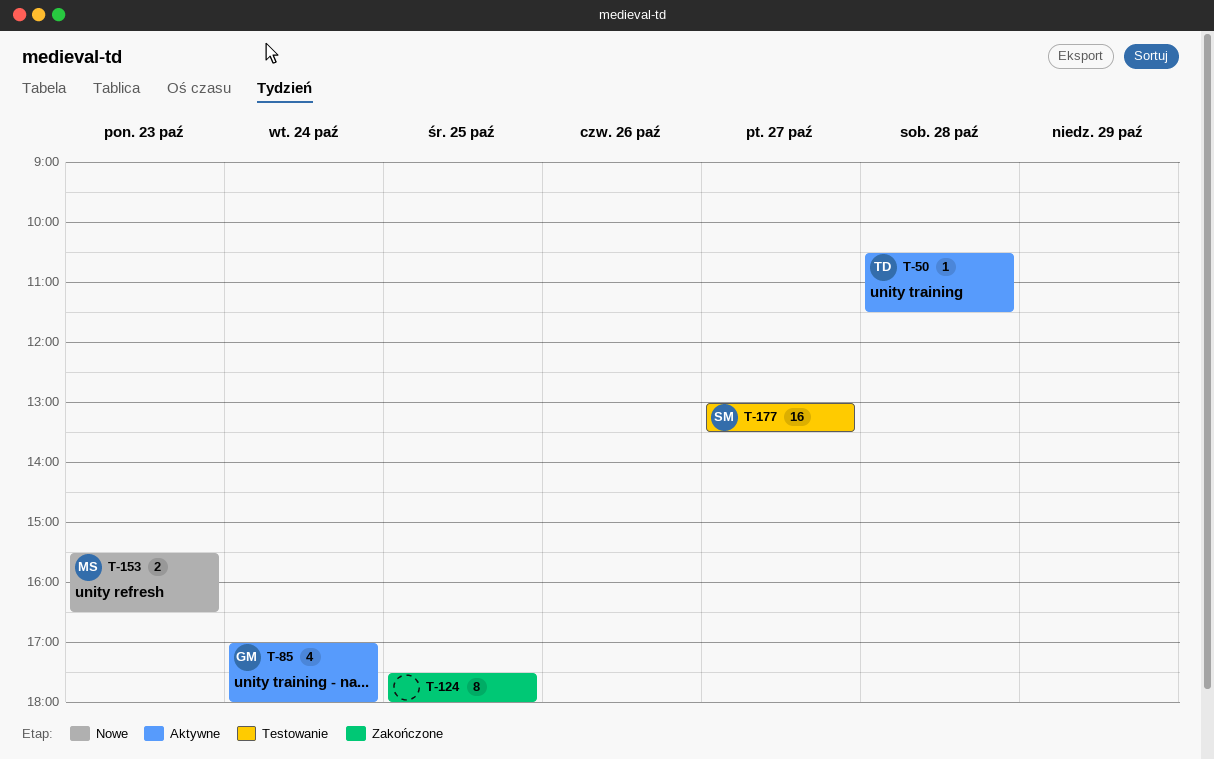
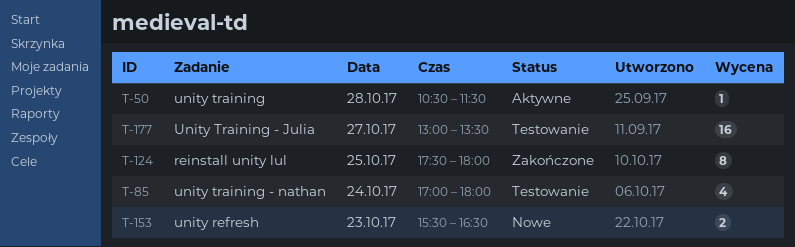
T-85, status: Aktywne -> Testowanie

